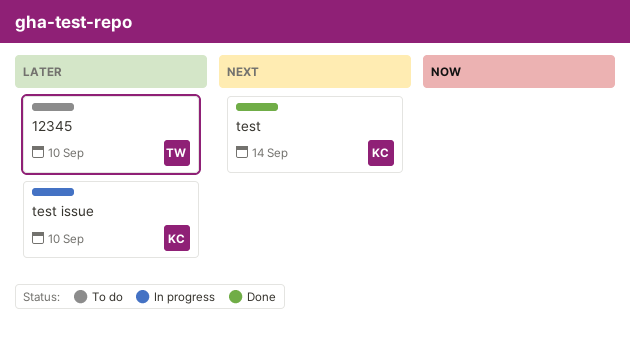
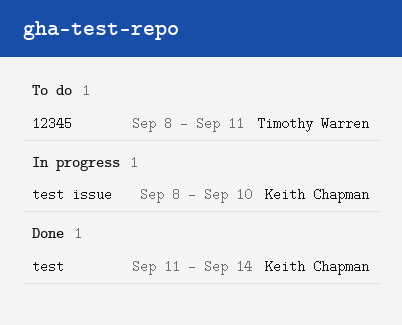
12345, due: Sep 10 -> Sep 11

